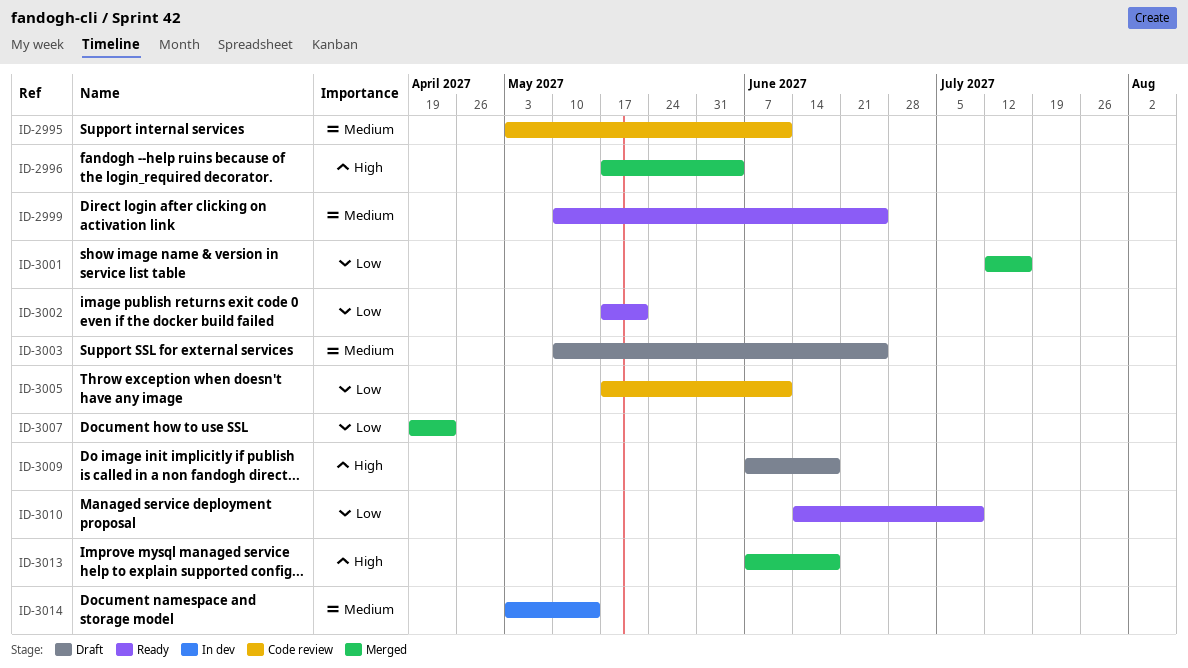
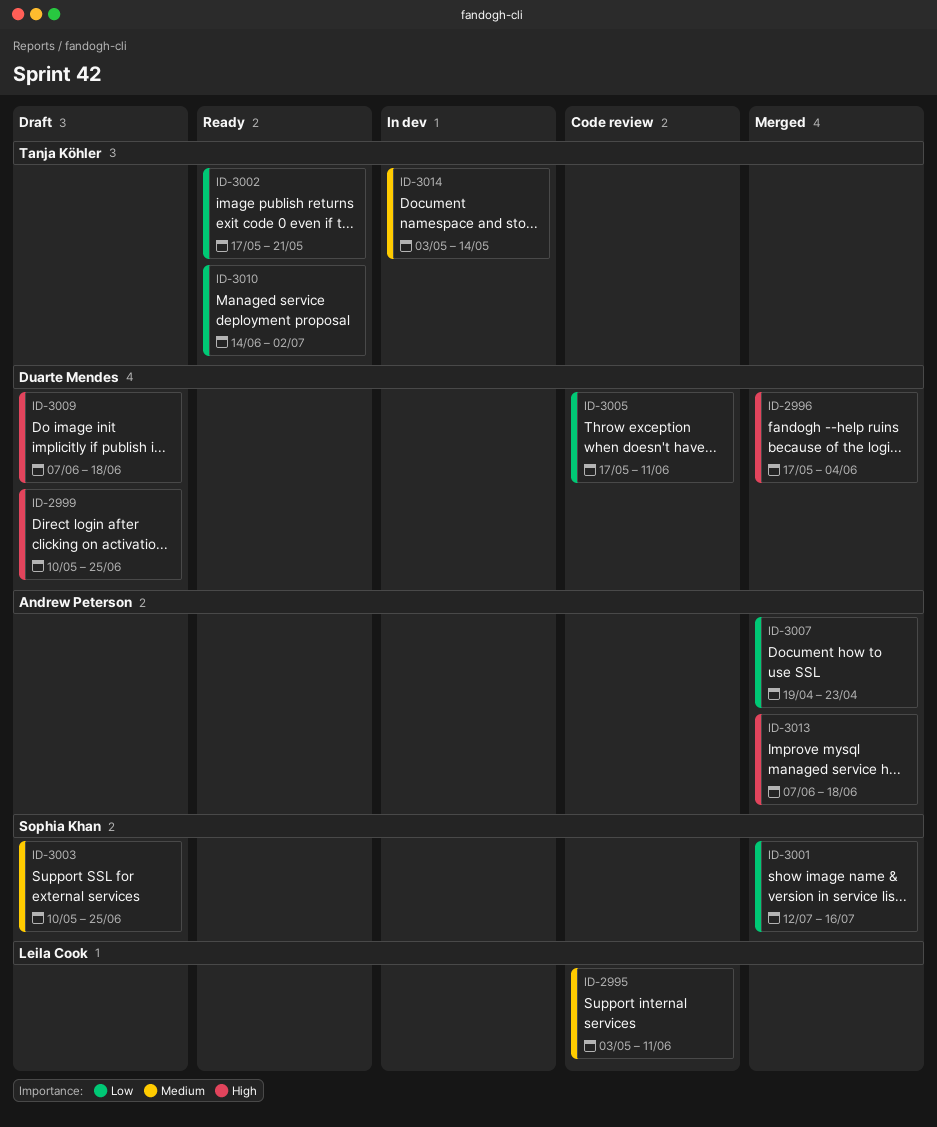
ID-2999, status: Ready -> Draft
ID-2999, priority: Medium -> High
ID-3010, due: Jul 9 -> Jul 2

